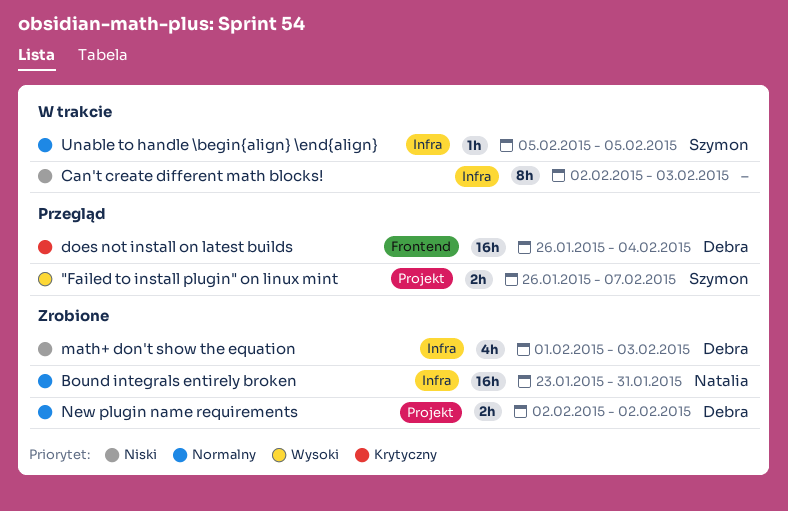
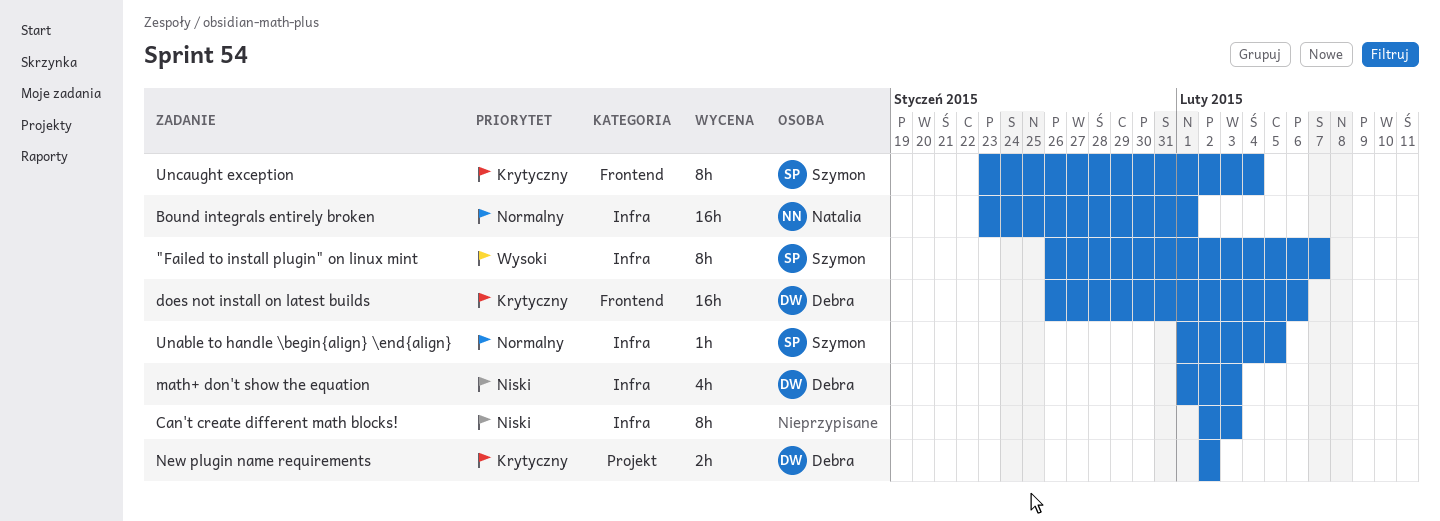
"Failed to install plugin" on linux mint, label: Projekt -> Infra
"Failed to install plugin" on linux mint, estimate: 2h -> 8h
Bound integrals entirely broken, due: Jan 31 -> Feb 1
does not install on latest builds, due: Feb 4 -> Feb 6
New plugin name requirements, priority: Normalny -> Krytyczny
Unable to handle \begin{align} \end{align}, start: Feb 5 -> Feb 1
Uncaught exception: none -> present

